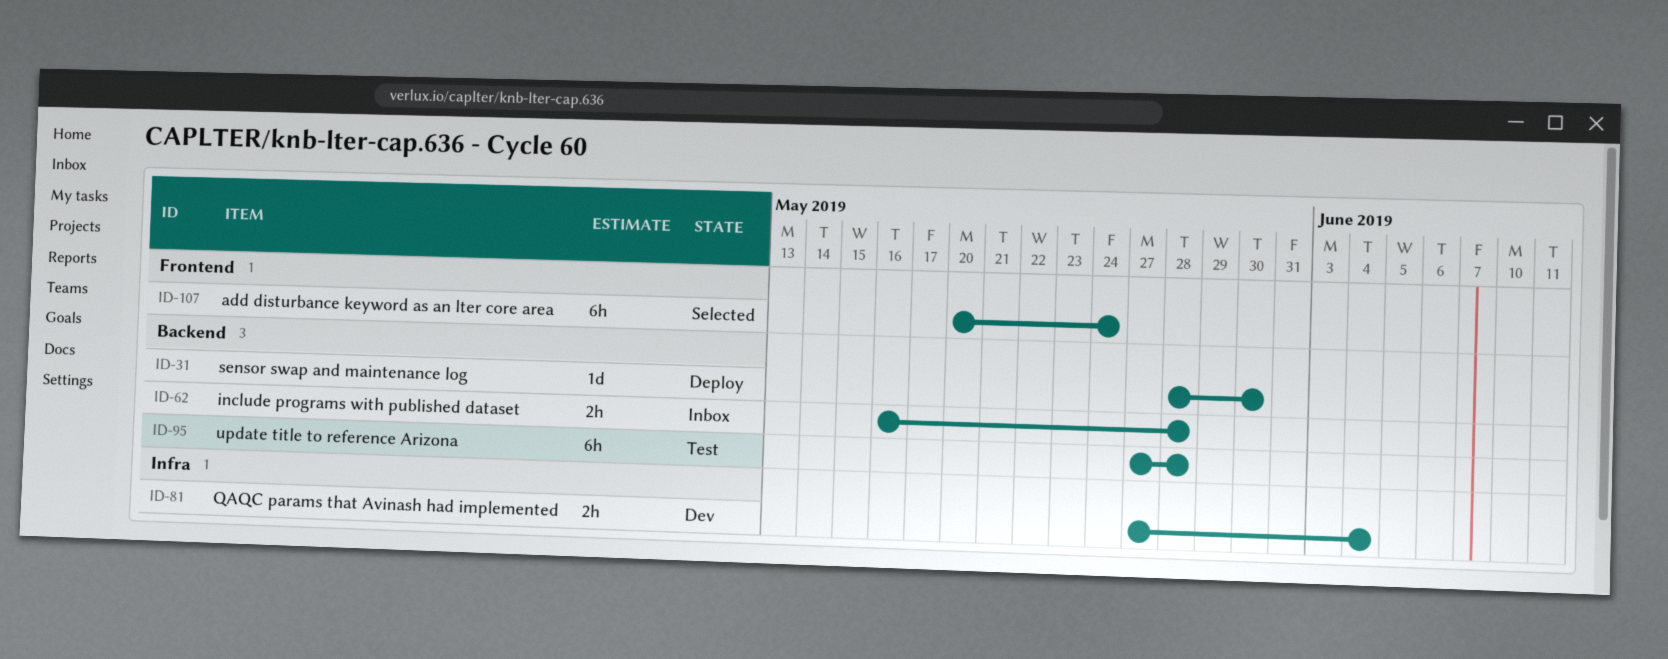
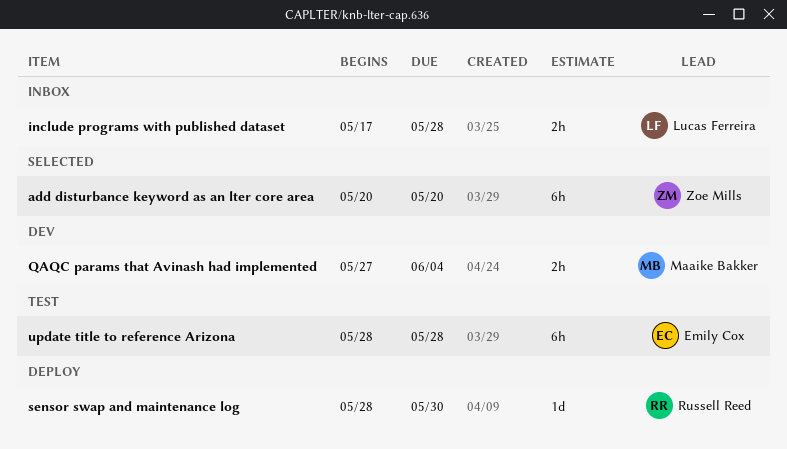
add disturbance keyword as an lter core area, due: May 24 -> May 20
include programs with published dataset, start: May 16 -> May 17
update title to reference Arizona, start: May 27 -> May 28

